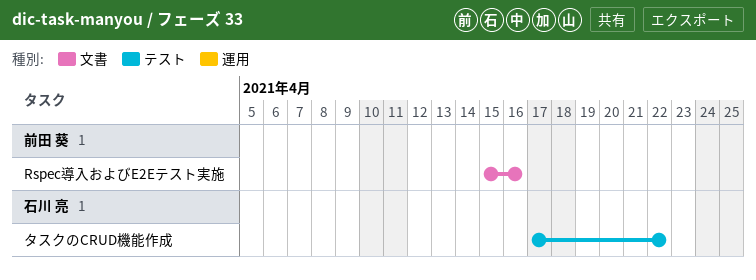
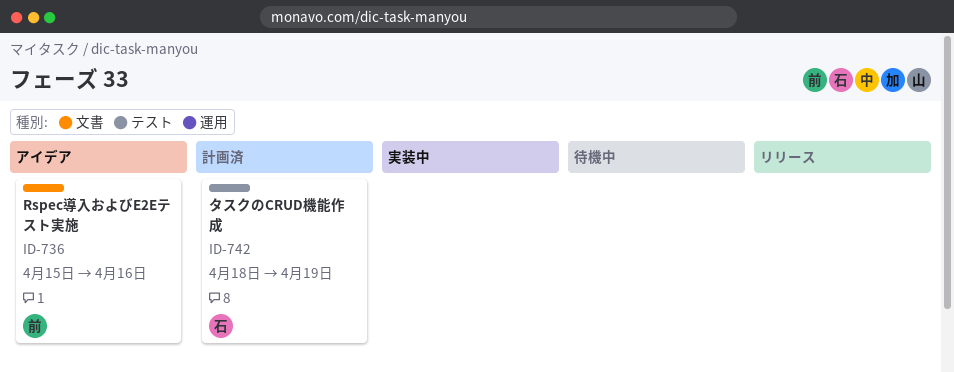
タスクのCRUD機能作成, start: Apr 17 -> Apr 18
タスクのCRUD機能作成, due: Apr 22 -> Apr 19

